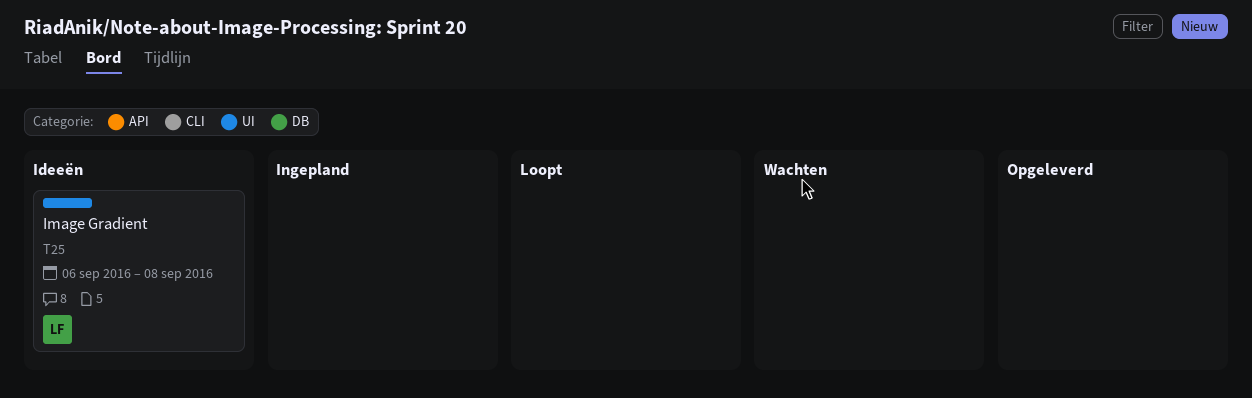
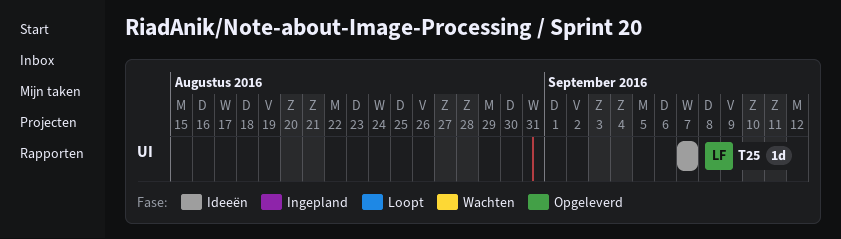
T25, start: Sep 6 -> Sep 7
T25, due: Sep 8 -> Sep 7

